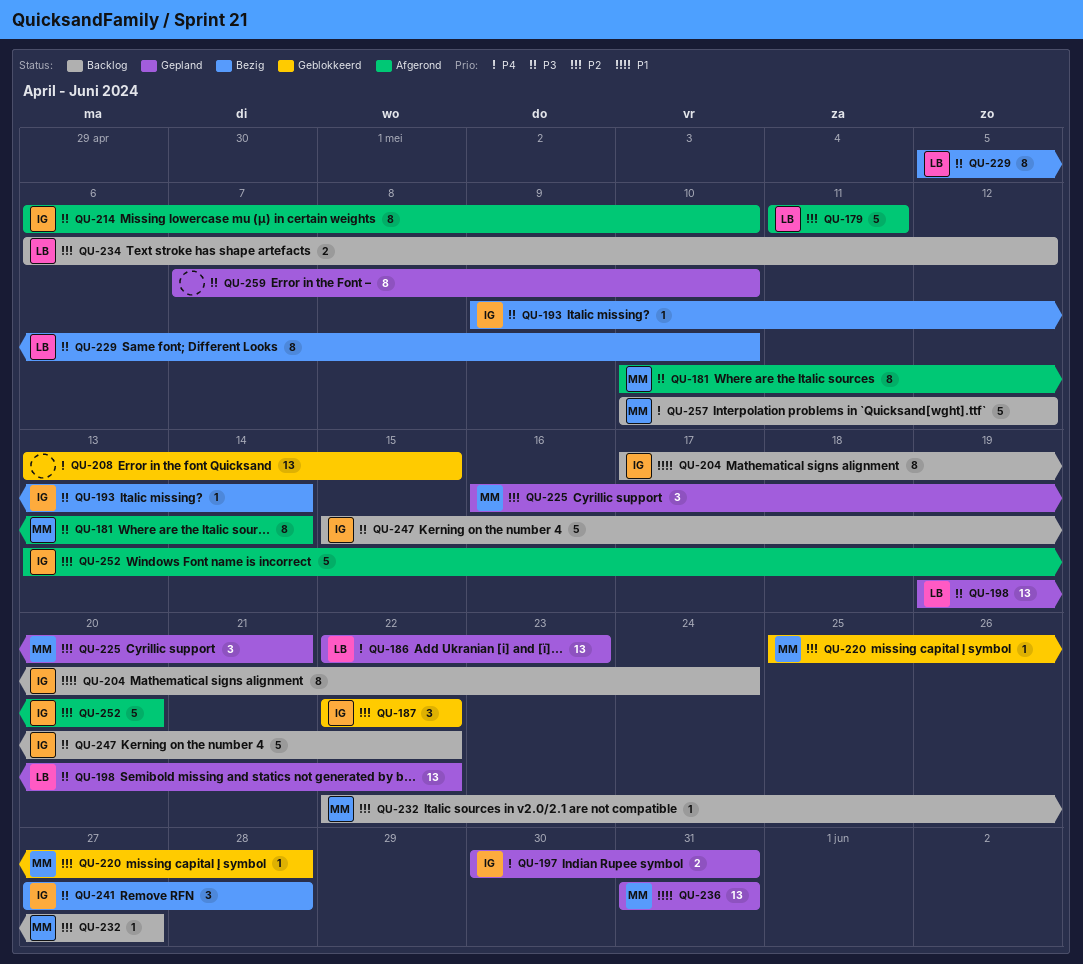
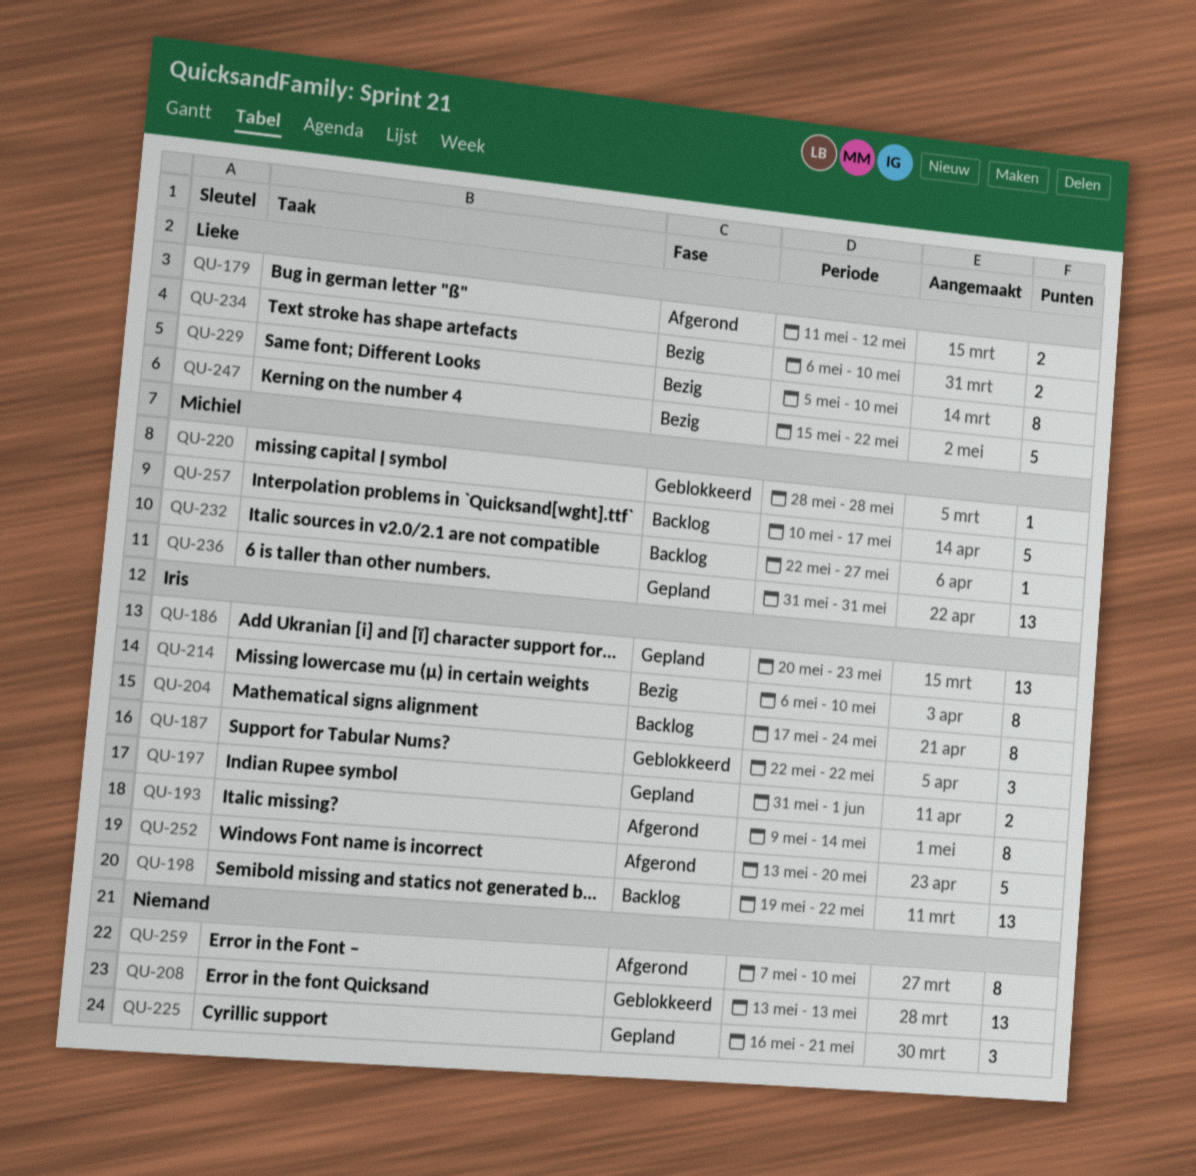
QU-179, estimate: 5 -> 2
QU-179, due: May 11 -> May 12
QU-181: present -> none
QU-186, owner: Lieke -> Iris
QU-186, start: May 22 -> May 20
QU-193, status: Bezig -> Afgerond
QU-193, estimate: 1 -> 8
QU-197, start: May 30 -> May 31
QU-197, due: May 31 -> Jun 1
QU-198, status: Gepland -> Backlog
QU-198, owner: Lieke -> Iris
QU-208, due: May 15 -> May 13
QU-214, status: Afgerond -> Bezig
QU-220, start: May 25 -> May 28
QU-225, owner: Michiel -> none
QU-234, status: Backlog -> Bezig
QU-234, due: May 12 -> May 10
QU-241: present -> none
QU-247, status: Backlog -> Bezig
QU-247, owner: Iris -> Lieke
QU-257, due: May 12 -> May 17
QU-259, status: Gepland -> Afgerond

